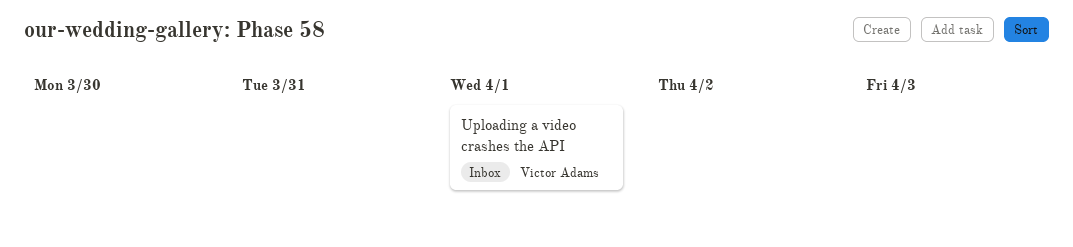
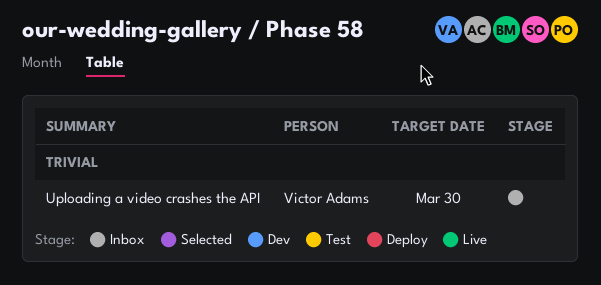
Uploading a video crashes the API, due: Apr 1 -> Mar 30

